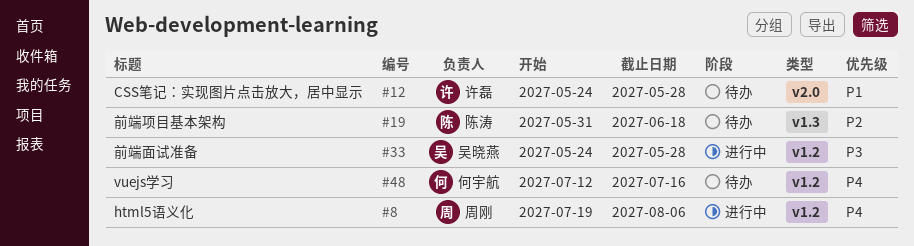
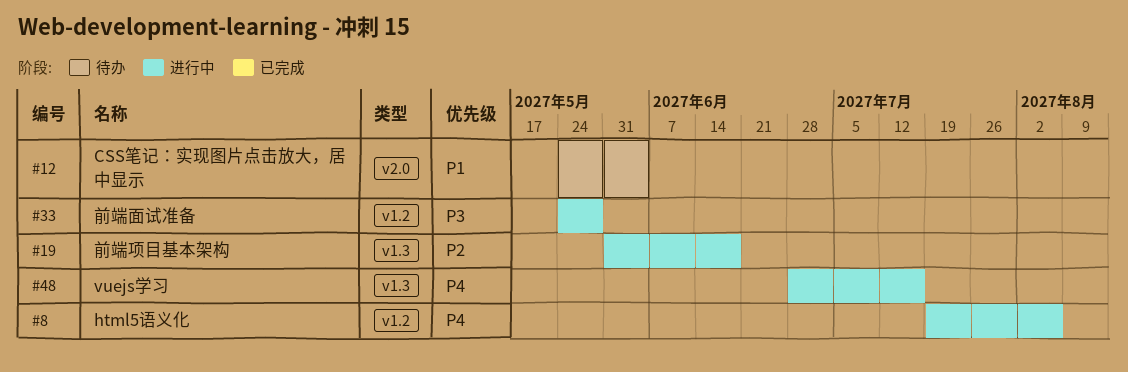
#12, due: May 28 -> Jun 4
#19, status: 待办 -> 进行中
#48, status: 待办 -> 进行中
#48, label: v1.2 -> v1.3
#48, start: Jul 12 -> Jun 28

